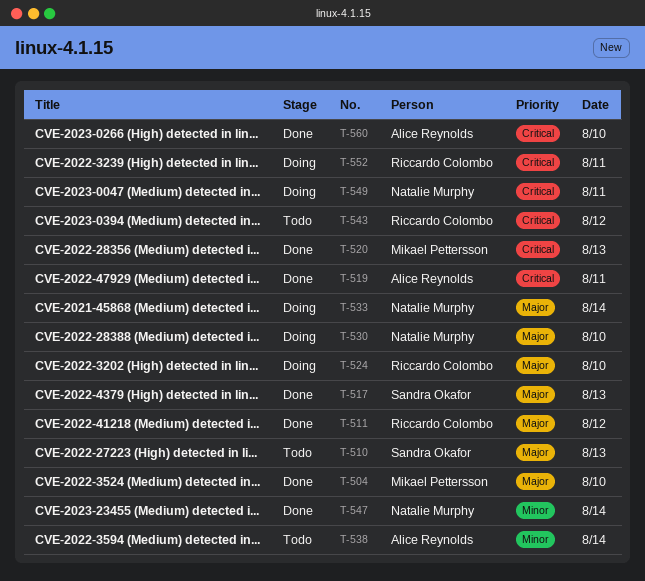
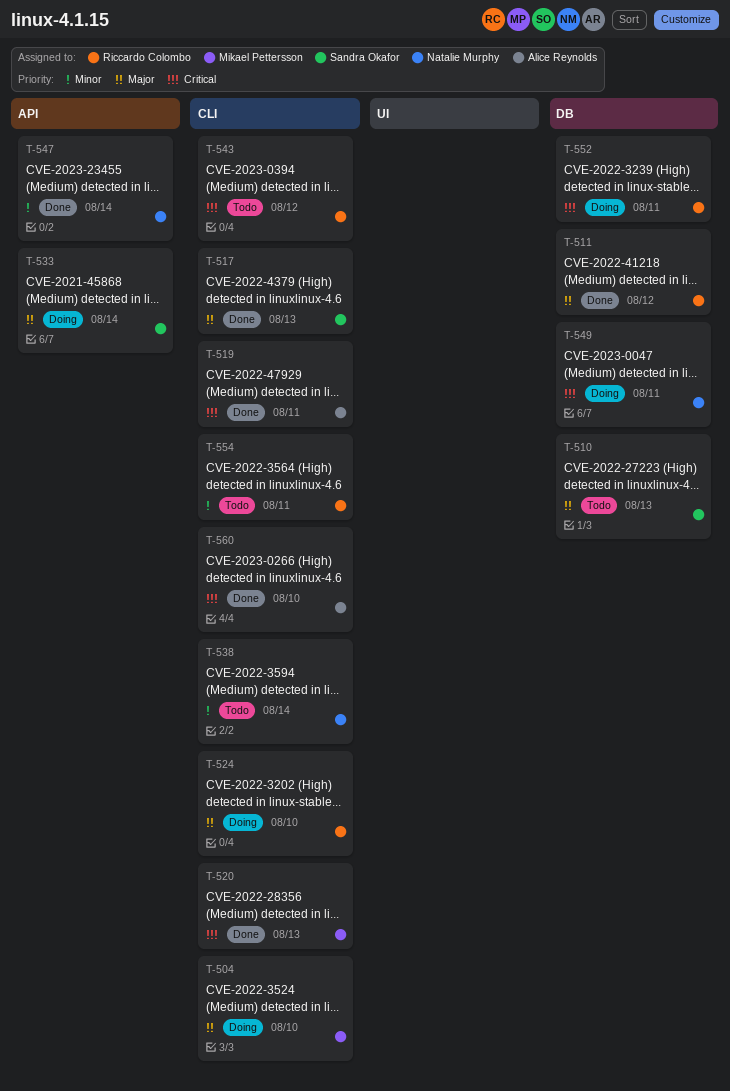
T-504, status: Done -> Doing
T-530: present -> none
T-533, owner: Natalie Murphy -> Sandra Okafor
T-538, owner: Alice Reynolds -> Natalie Murphy
T-554: none -> present

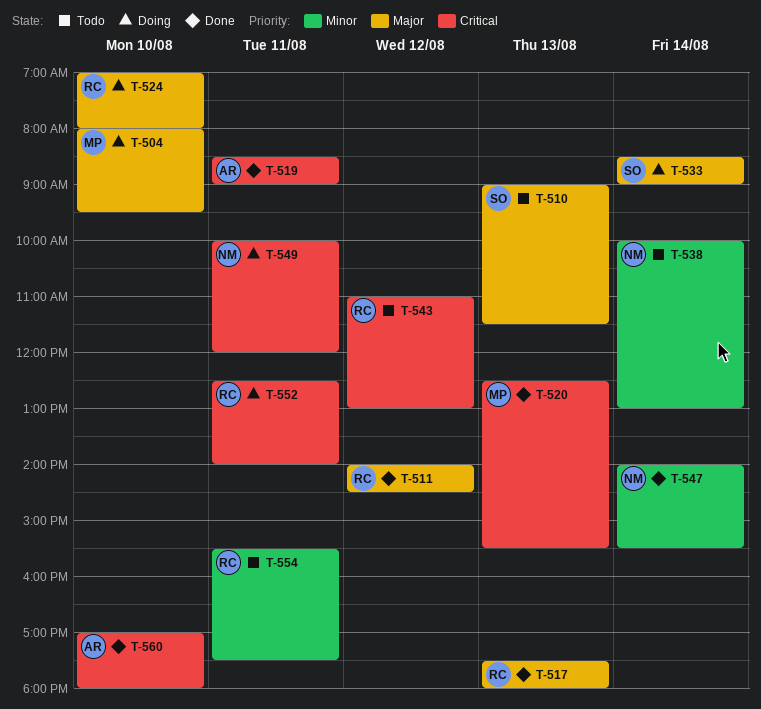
T-517, owner: Sandra Okafor -> Riccardo Colombo

